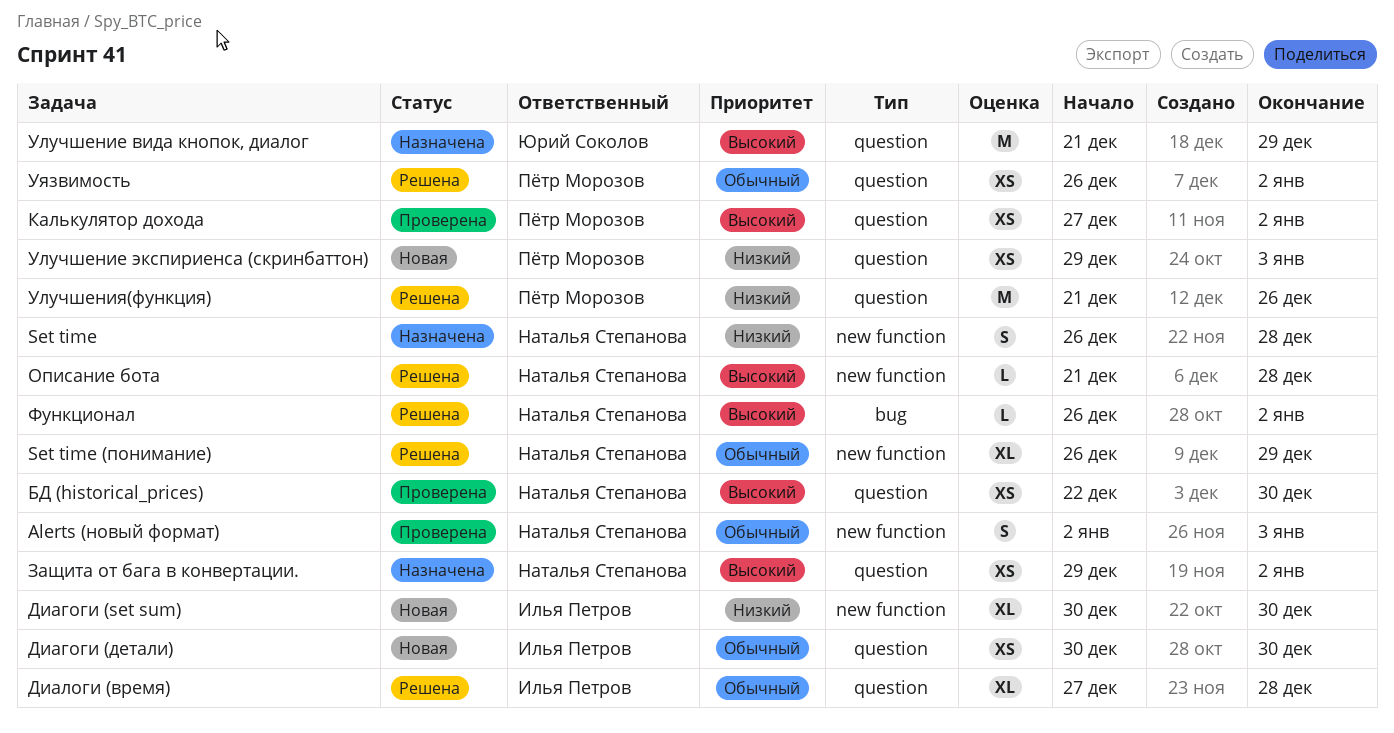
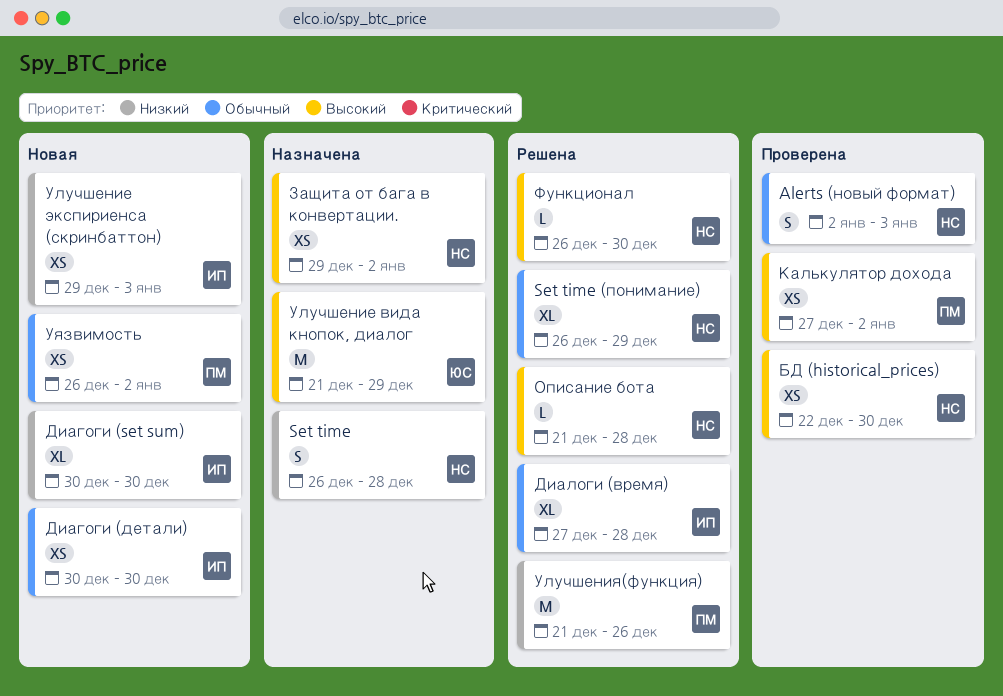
Улучшение экспириенса (скринбаттон), owner: Пётр Морозов -> Илья Петров
Уязвимость, status: Решена -> Новая
Функционал, due: Jan 2 -> Dec 30

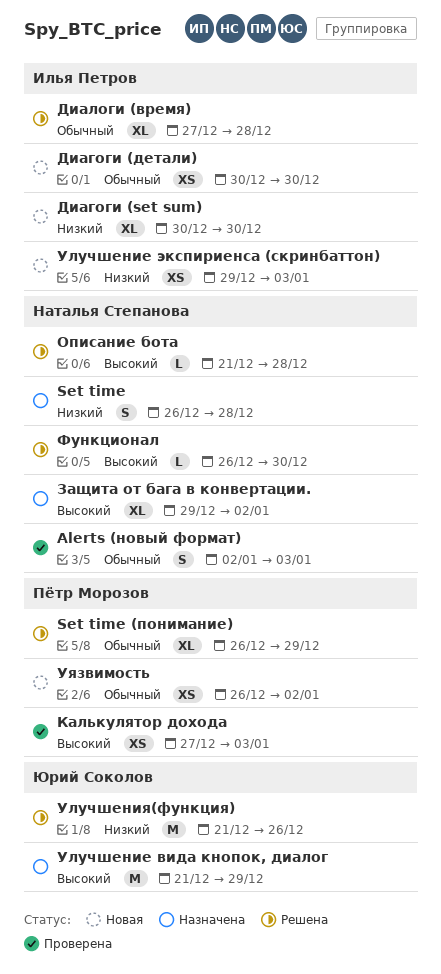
Set time (понимание), owner: Наталья Степанова -> Пётр Морозов
БД (historical_prices): present -> none
Защита от бага в конвертации., estimate: XS -> XL
Калькулятор дохода, due: Jan 2 -> Jan 3
Улучшения(функция), owner: Пётр Морозов -> Юрий Соколов

